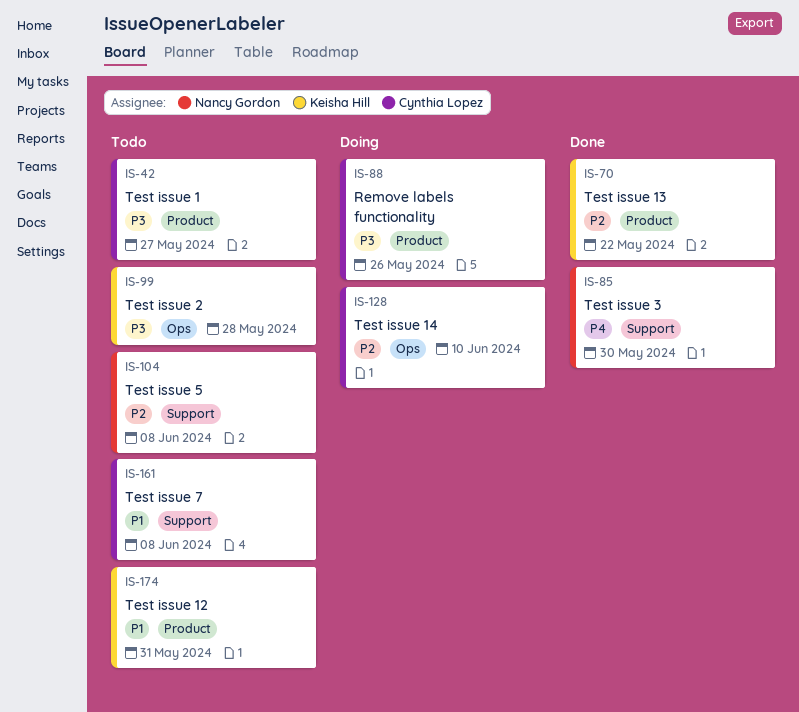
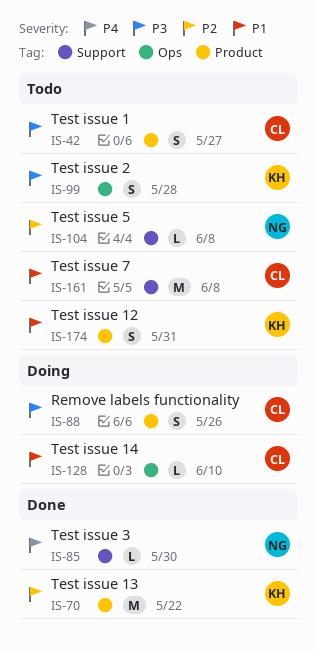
IS-128, priority: P2 -> P1

